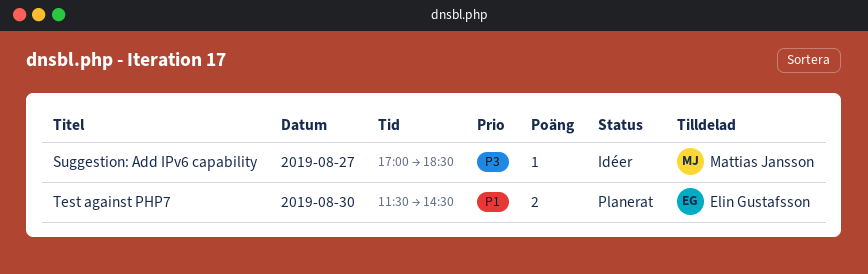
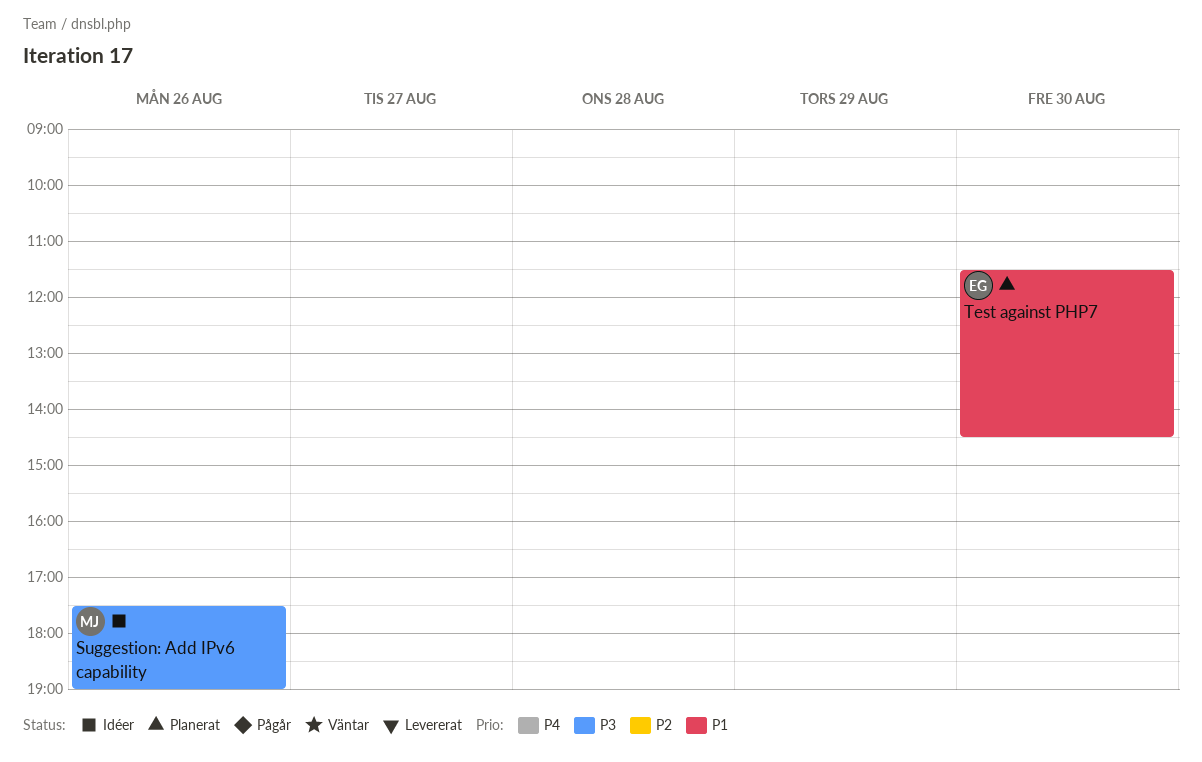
Suggestion: Add IPv6 capability, day: Aug 27 -> Aug 26
Suggestion: Add IPv6 capability, begins: 17:00 -> 17:30
Suggestion: Add IPv6 capability, ends: 18:30 -> 19:00

